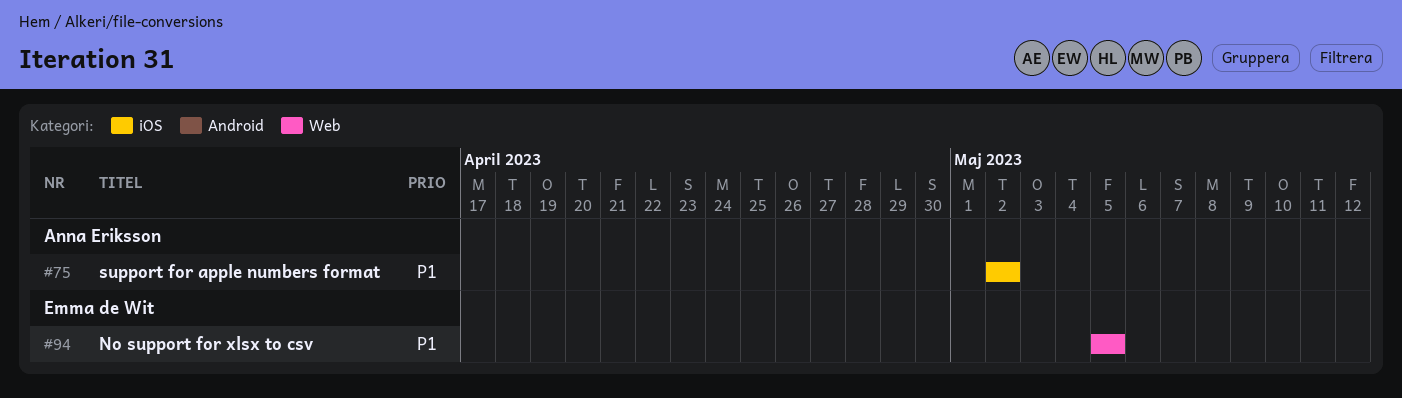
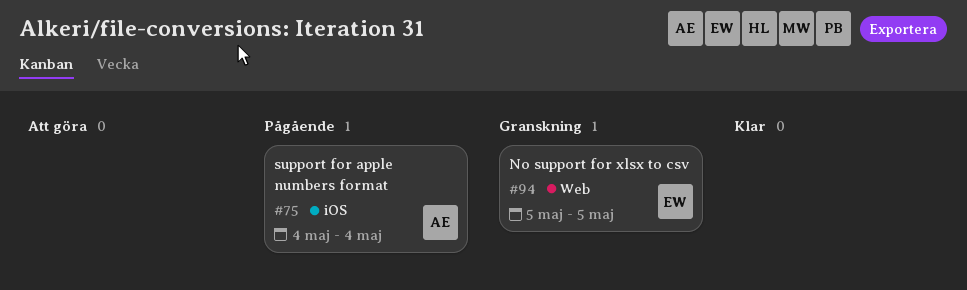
#75, start: May 2 -> May 4
#75, due: May 2 -> May 4

